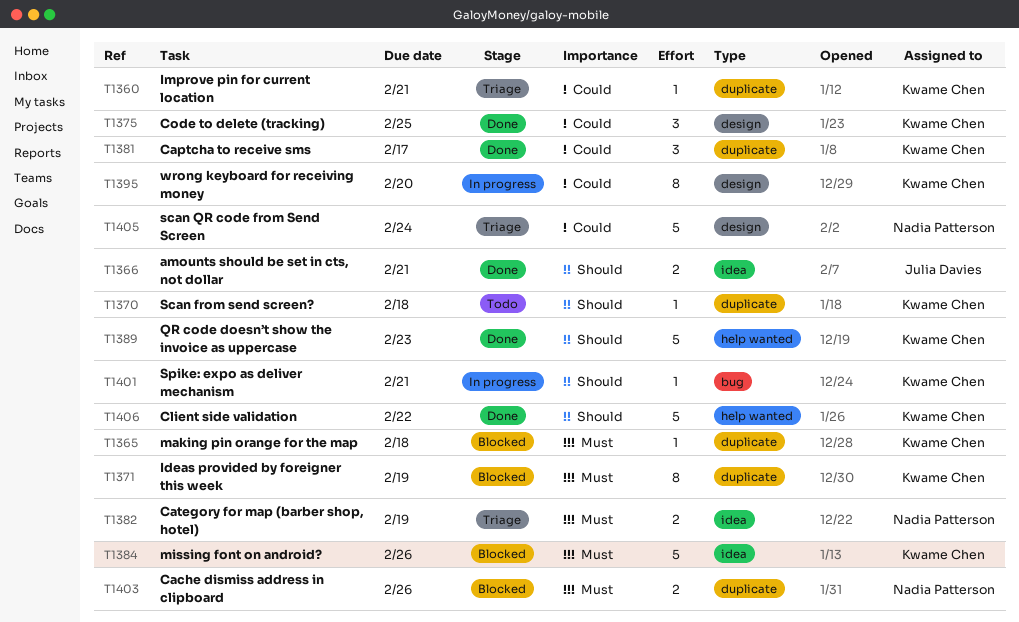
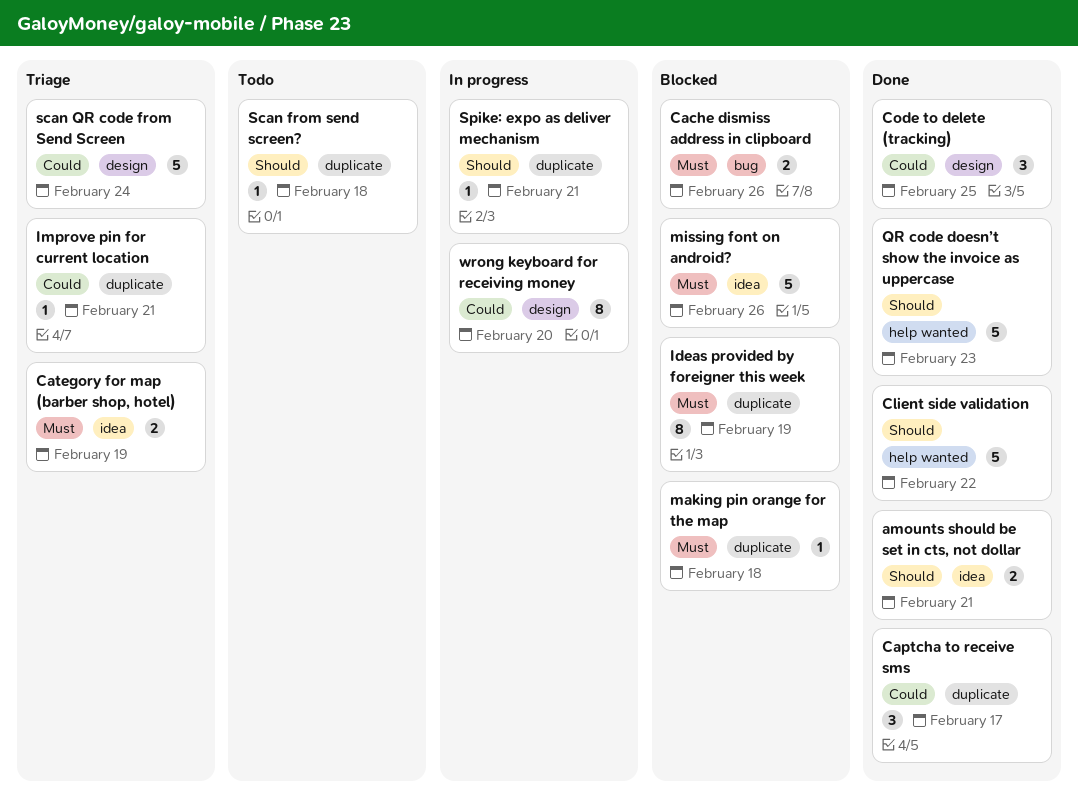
Cache dismiss address in clipboard, label: duplicate -> bug
Spike: expo as deliver mechanism, label: bug -> duplicate

